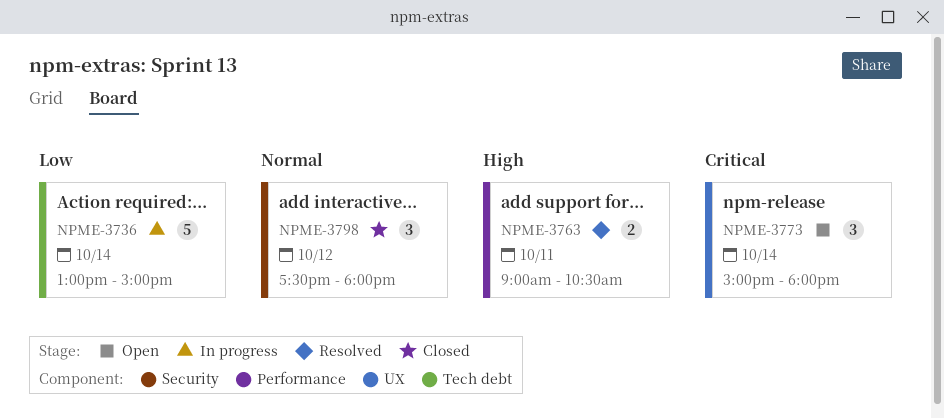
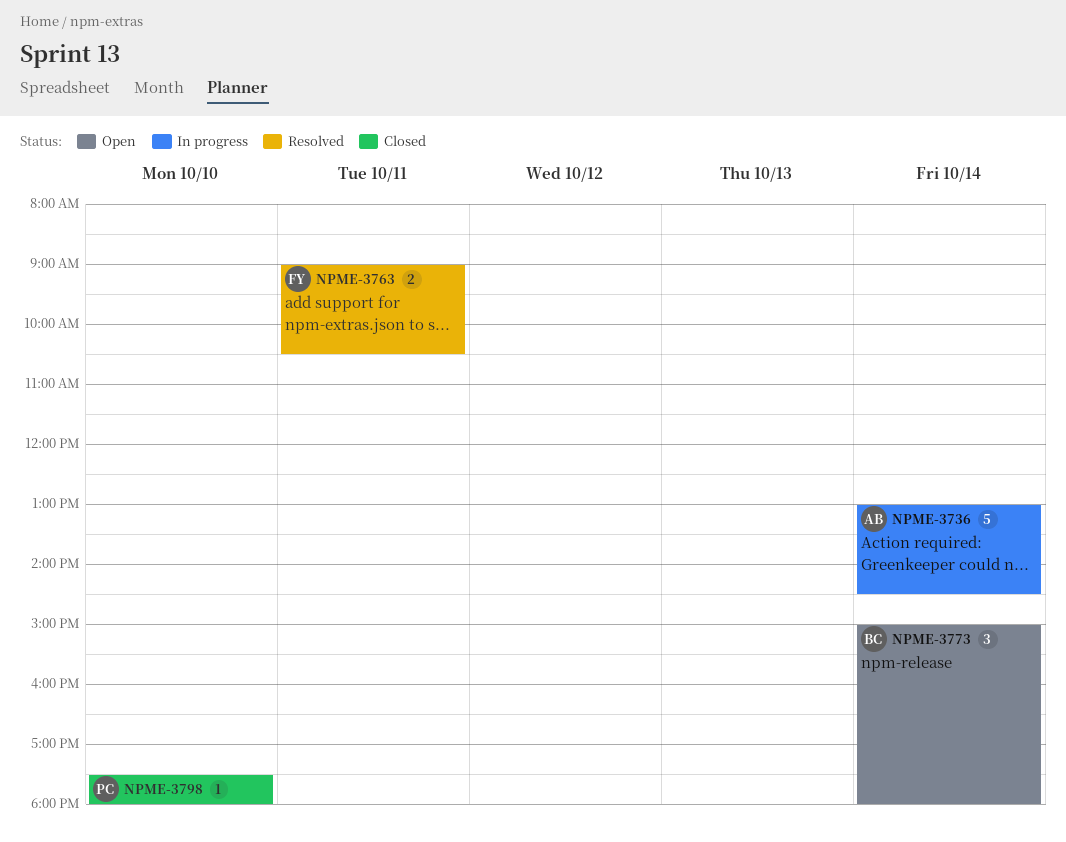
NPME-3736, ends: 15:00 -> 14:30
NPME-3798, estimate: 3 -> 1
NPME-3798, day: Oct 12 -> Oct 10

